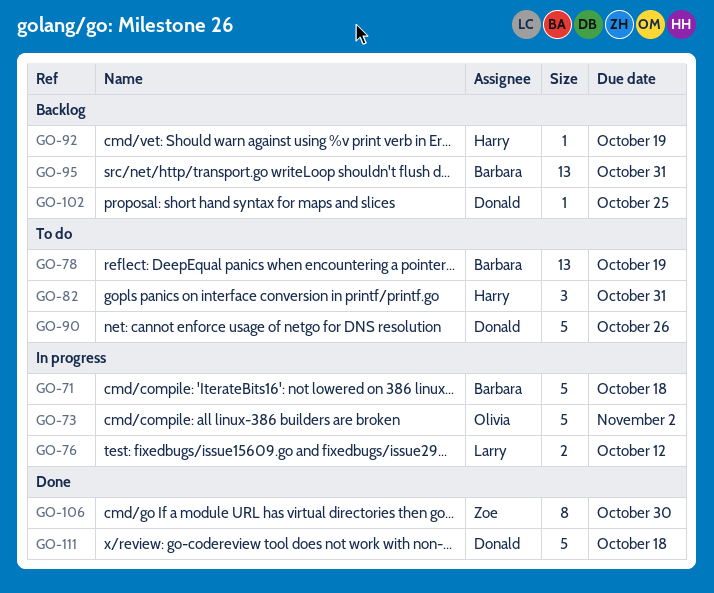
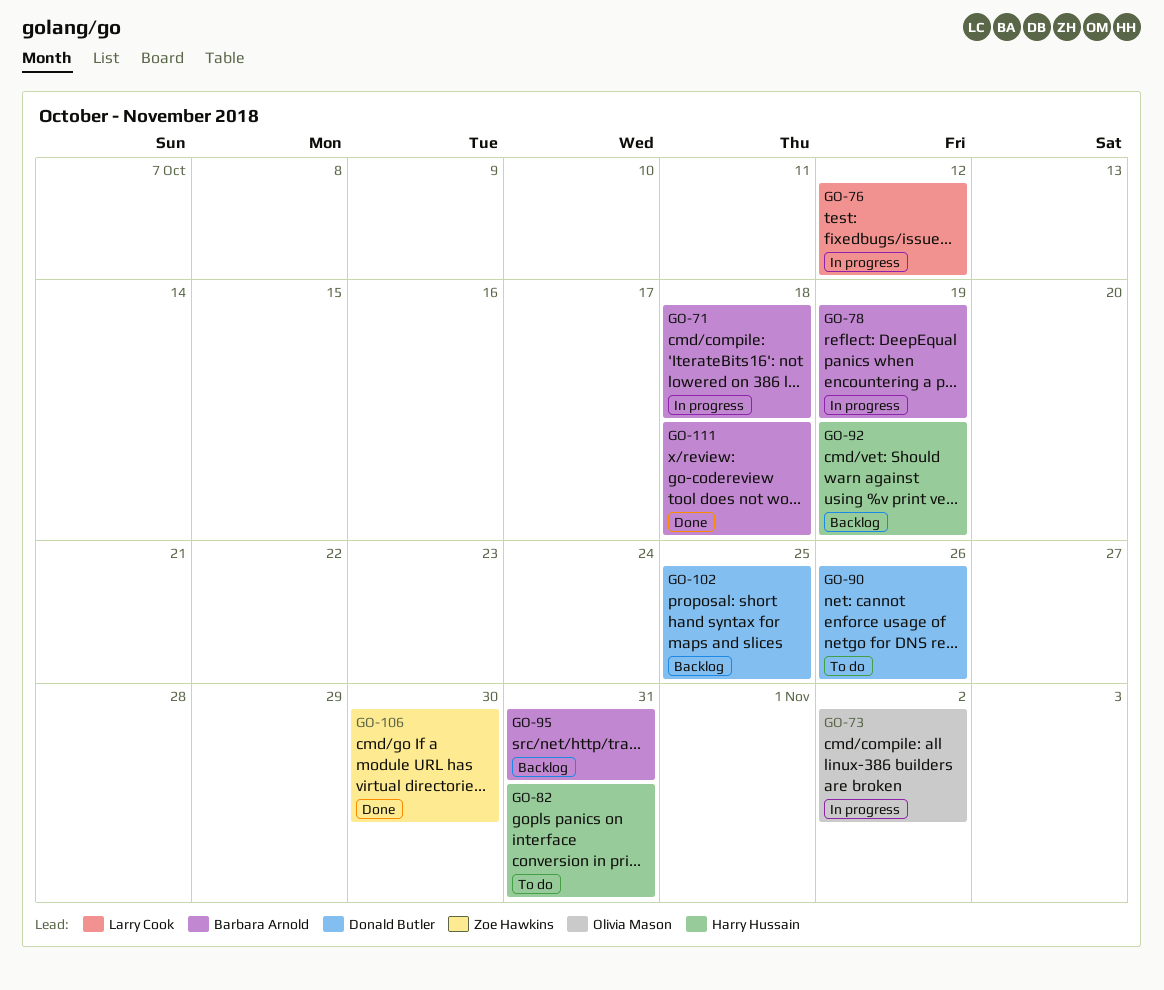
GO-78, status: To do -> In progress
GO-111, owner: Donald Butler -> Barbara Arnold

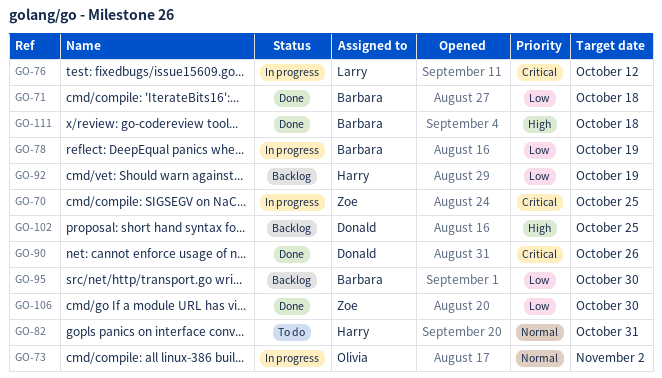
GO-70: none -> present
GO-71, status: In progress -> Done
GO-90, status: To do -> Done
GO-95, due: Oct 31 -> Oct 30

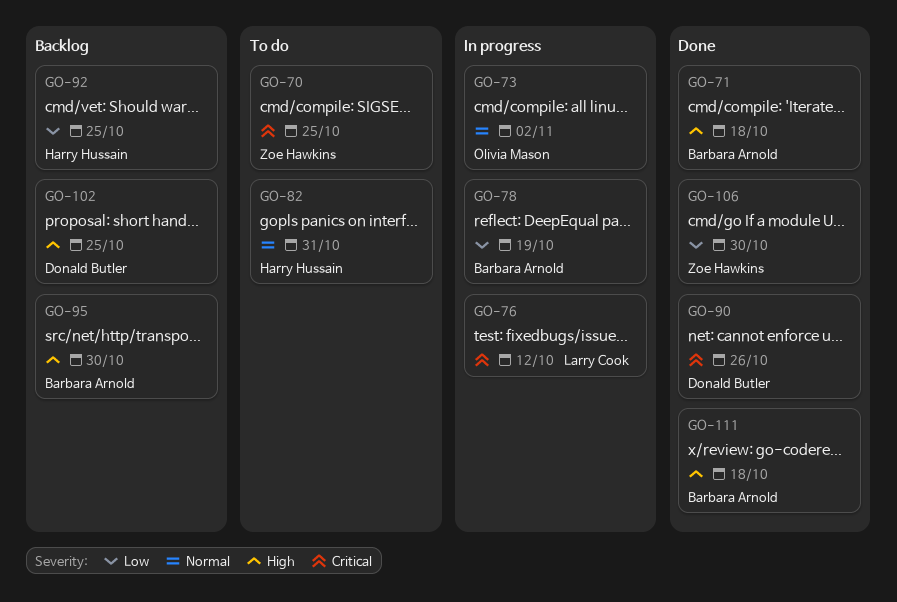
GO-70, status: In progress -> To do
GO-71, priority: Low -> High
GO-92, due: Oct 19 -> Oct 25
GO-95, priority: Low -> High

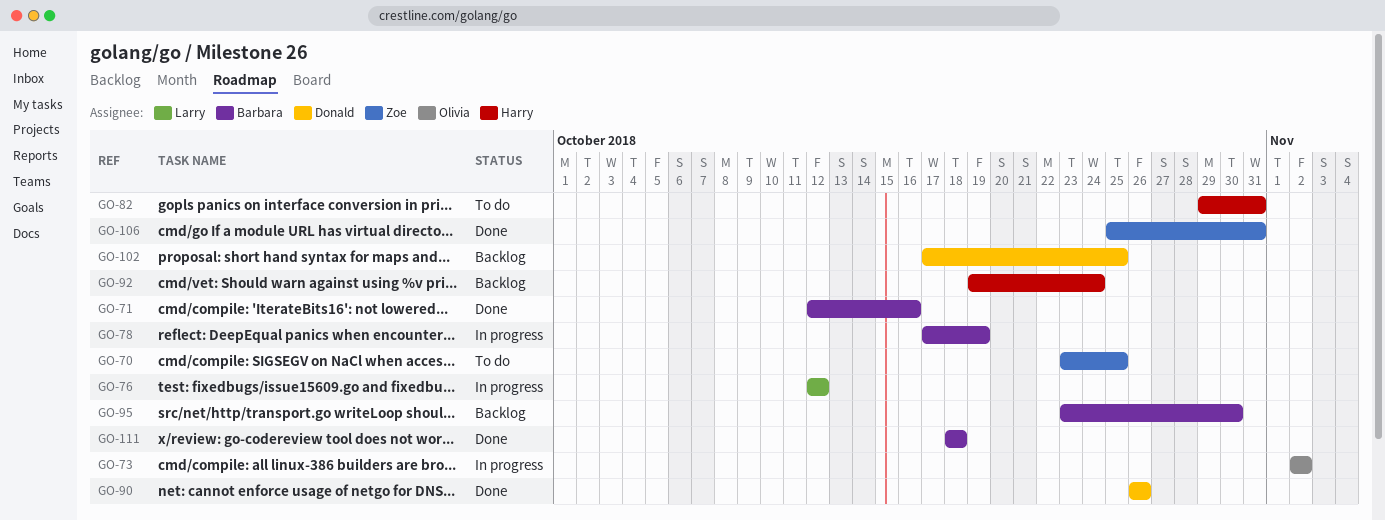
GO-71, due: Oct 18 -> Oct 16
GO-92, due: Oct 25 -> Oct 24
GO-106, due: Oct 30 -> Oct 31

